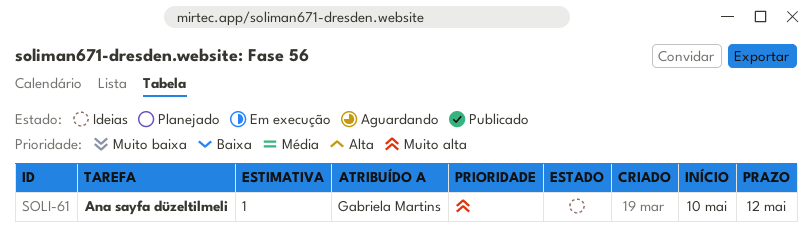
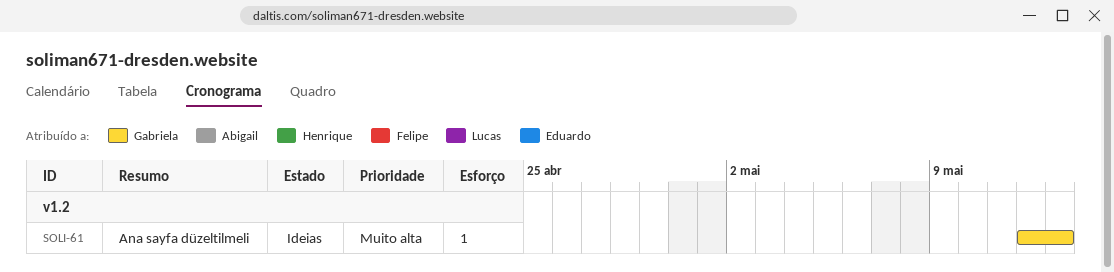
SOLI-61, start: May 10 -> May 12
SOLI-61, due: May 12 -> May 13

